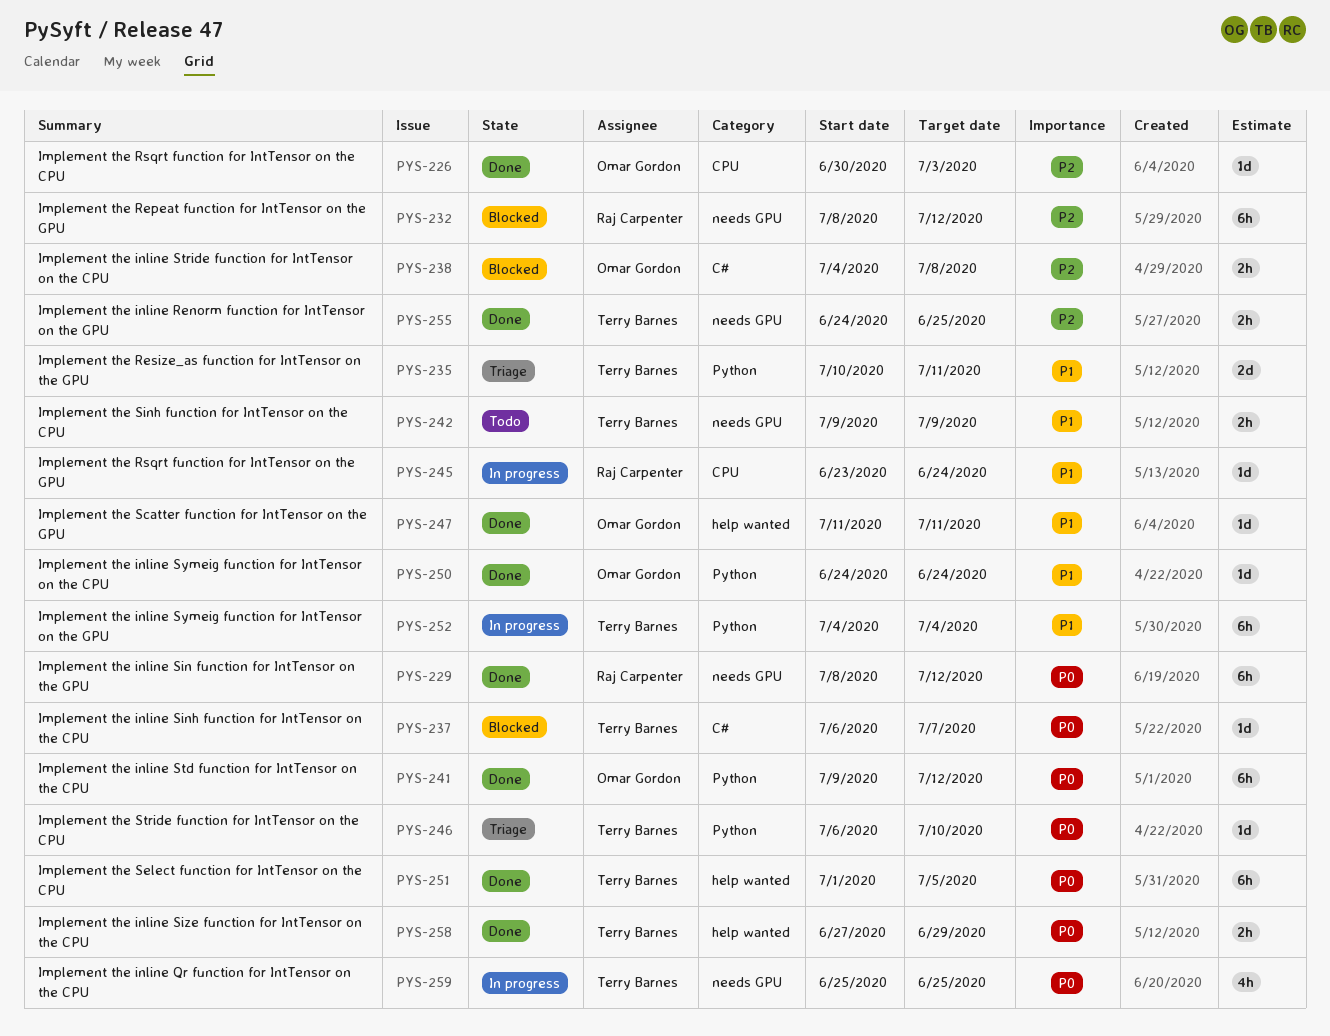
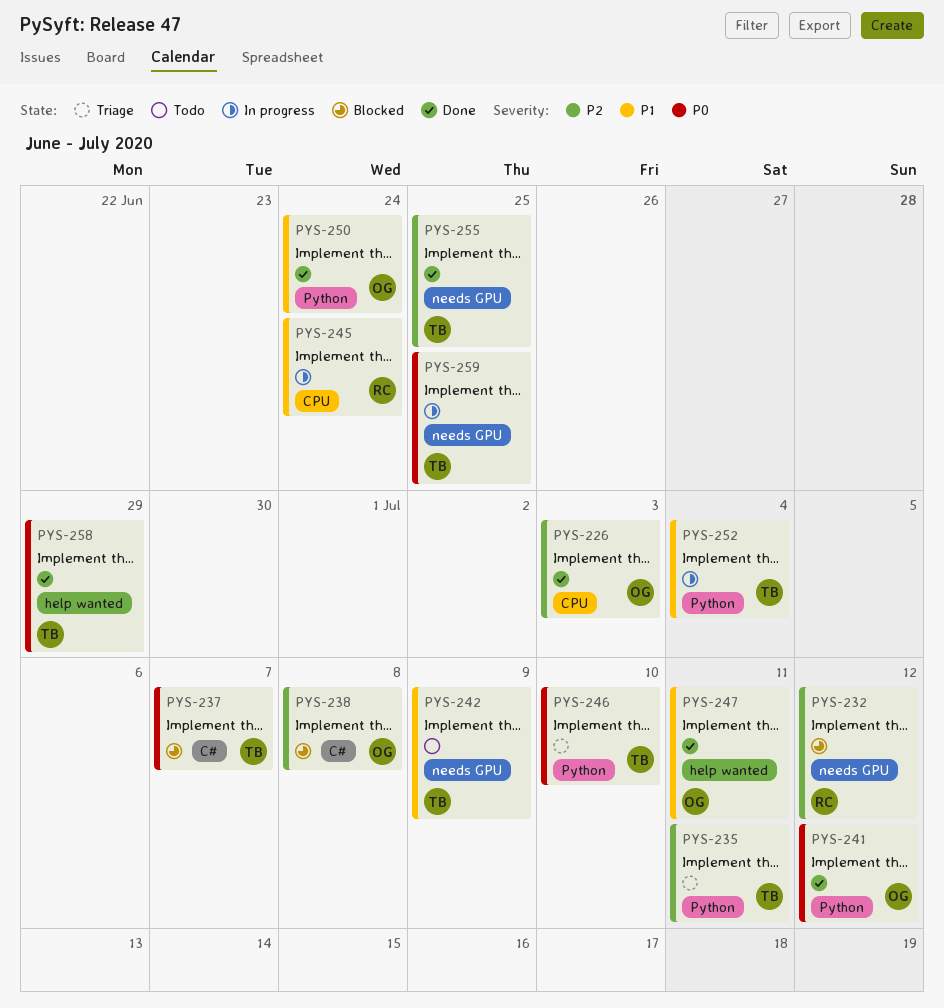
PYS-229: present -> none
PYS-235, priority: P1 -> P2
PYS-251: present -> none

